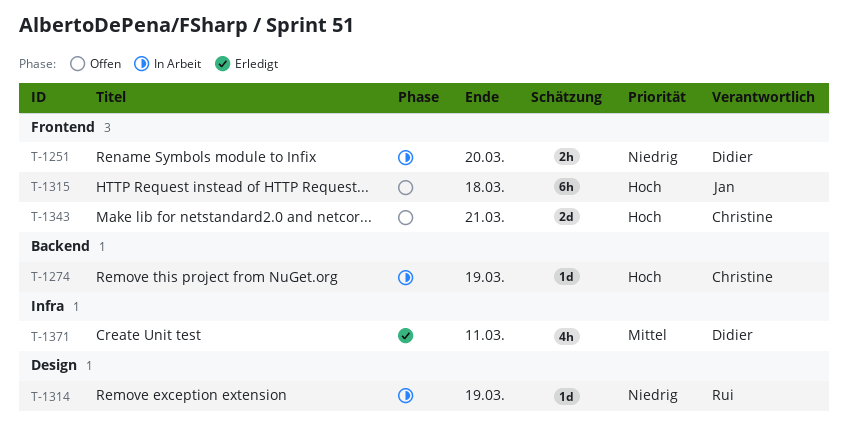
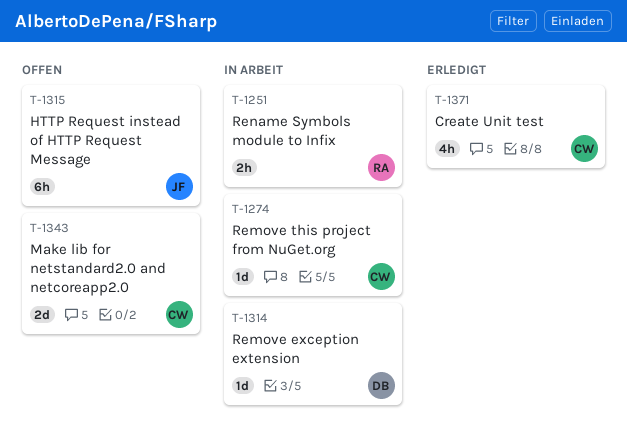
T-1251, owner: Didier -> Rui
T-1314, owner: Rui -> Didier
T-1371, owner: Didier -> Christine

